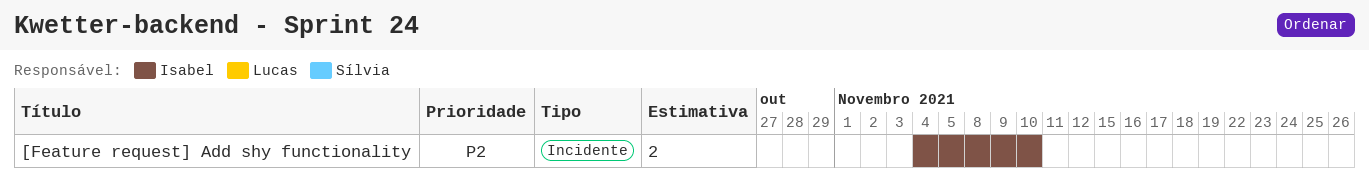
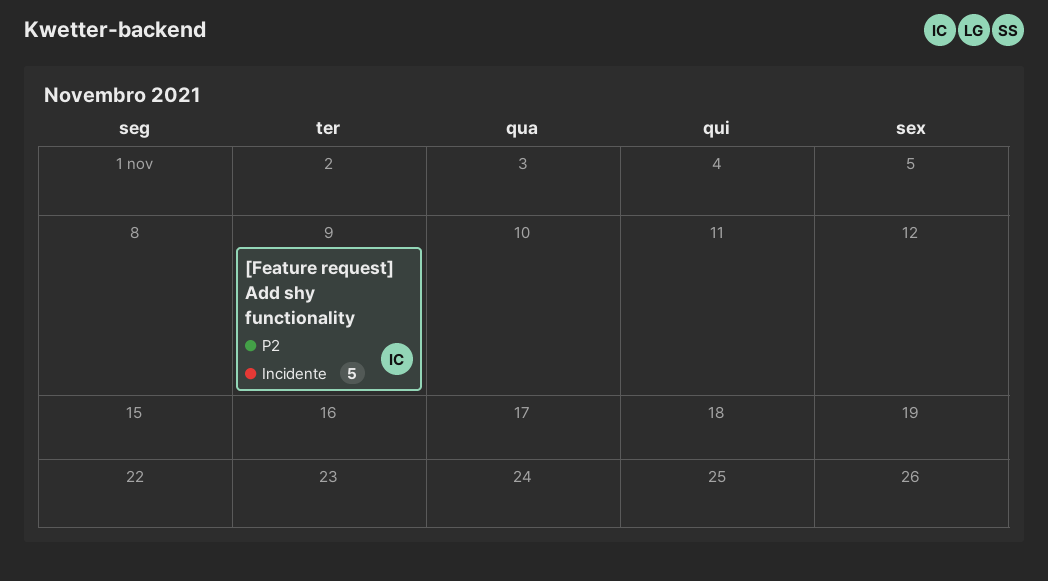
[Feature request] Add shy functionality, estimate: 2 -> 5
[Feature request] Add shy functionality, due: Nov 10 -> Nov 9

